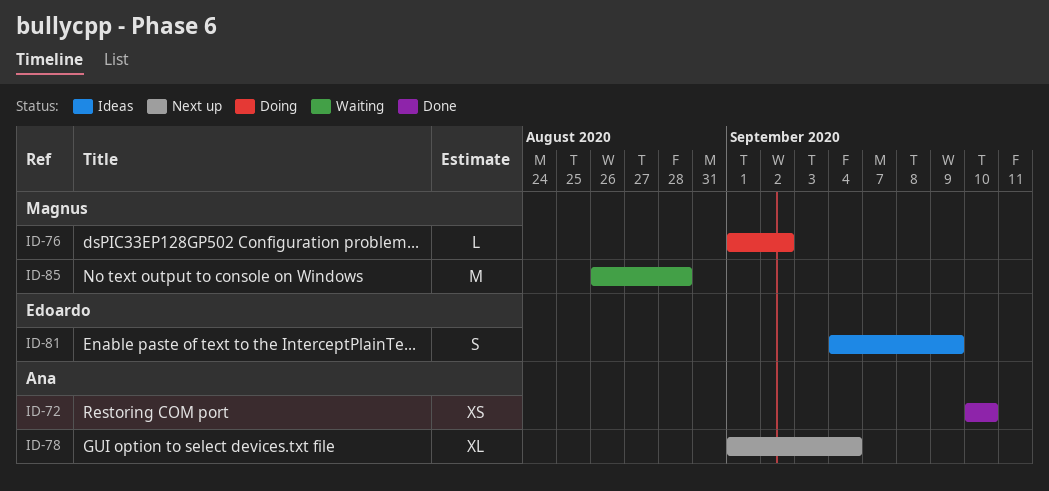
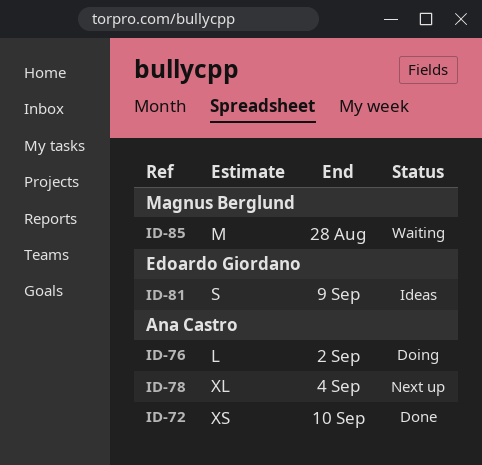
ID-76, owner: Magnus Berglund -> Ana Castro

